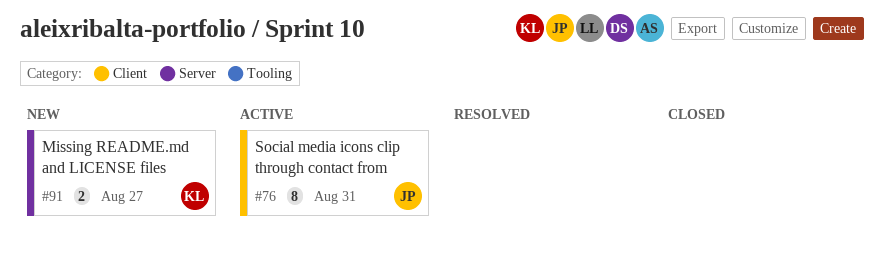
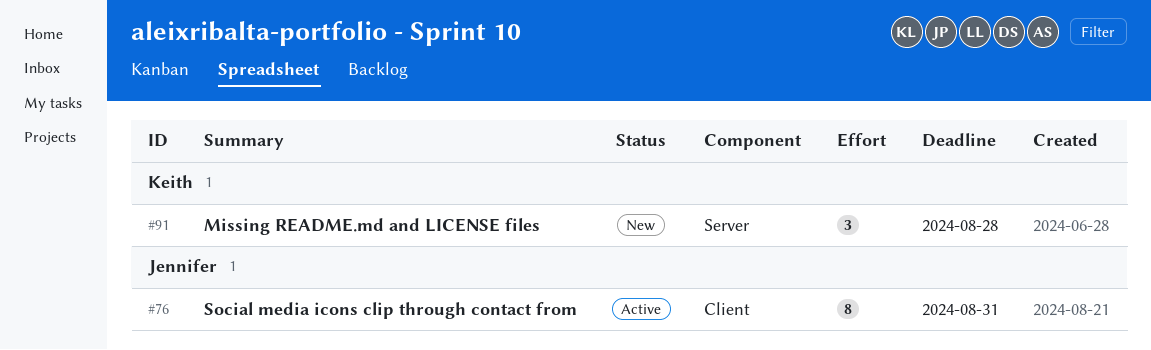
#91, estimate: 2 -> 3
#91, due: Aug 27 -> Aug 28

